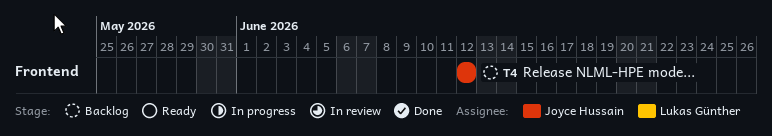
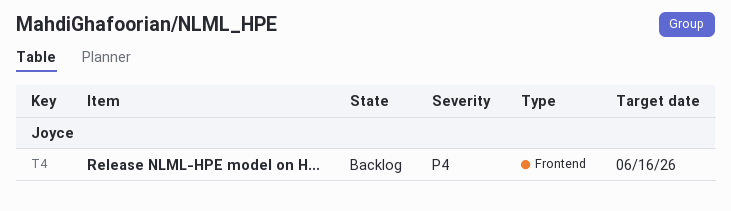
T4, due: Jun 12 -> Jun 16

